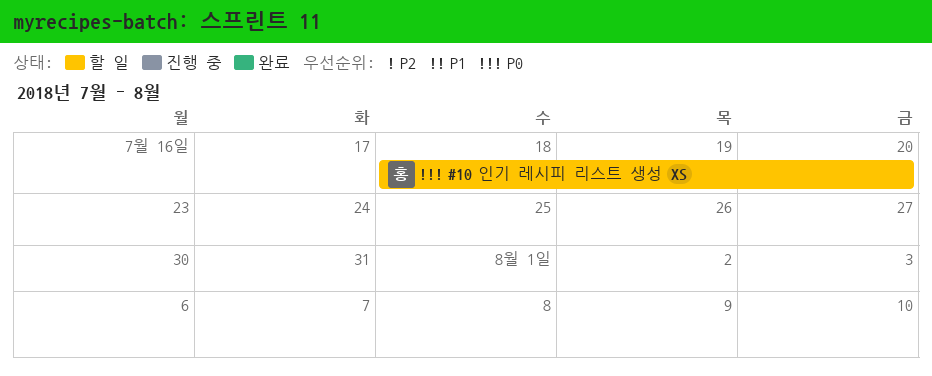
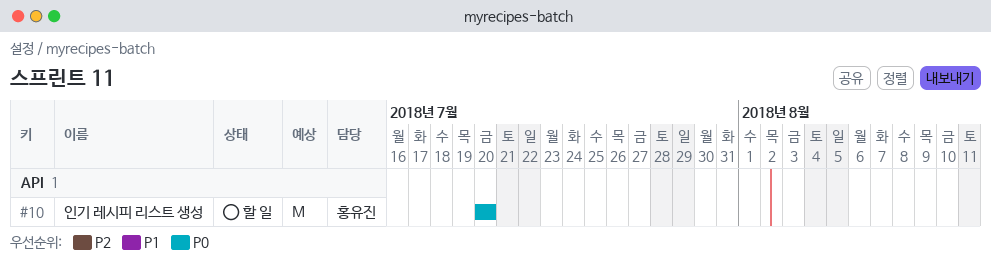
#10, estimate: XS -> M
#10, start: Jul 18 -> Jul 20

